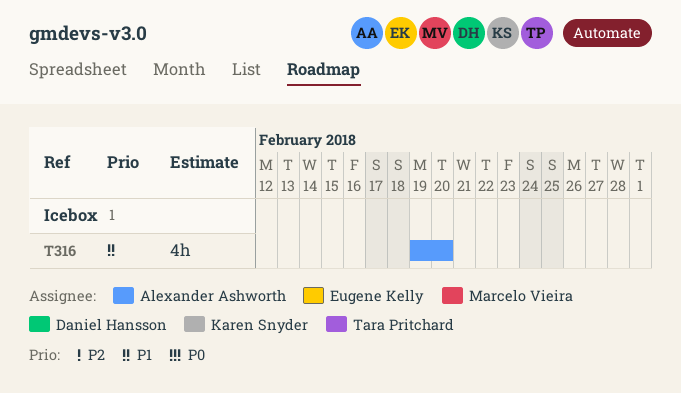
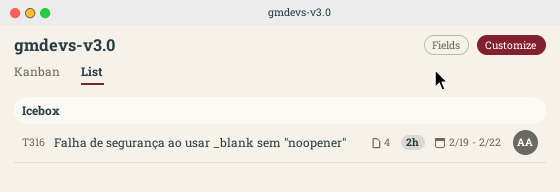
T316, estimate: 4h -> 2h
T316, due: Feb 20 -> Feb 22

